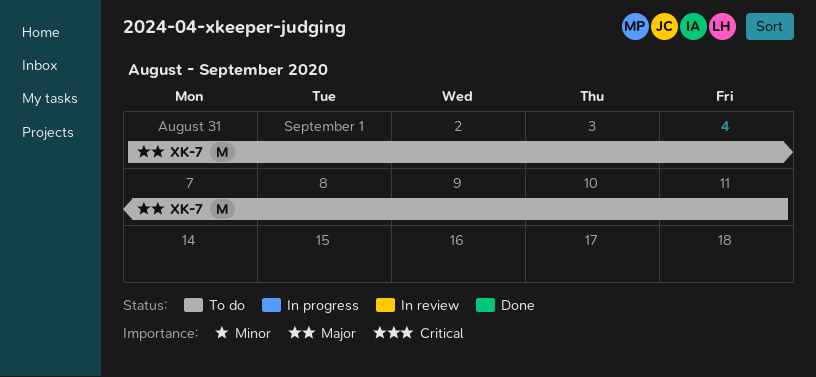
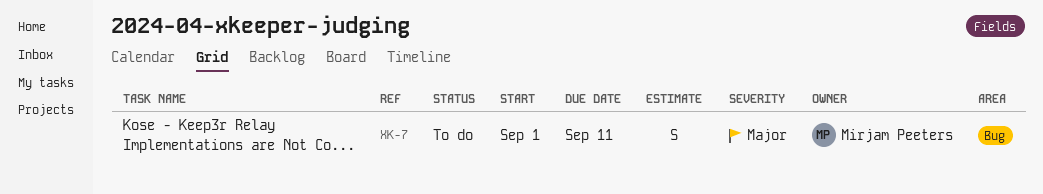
XK-7, estimate: M -> S
XK-7, start: Aug 31 -> Sep 1

